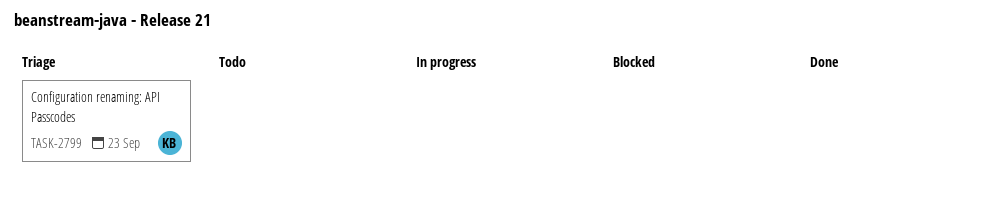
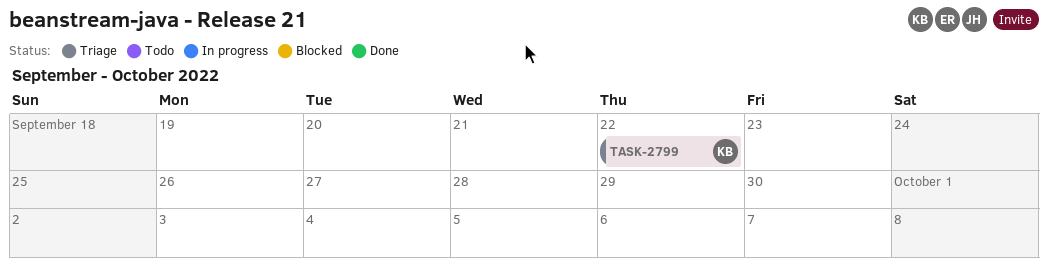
TASK-2799, due: Sep 23 -> Sep 22

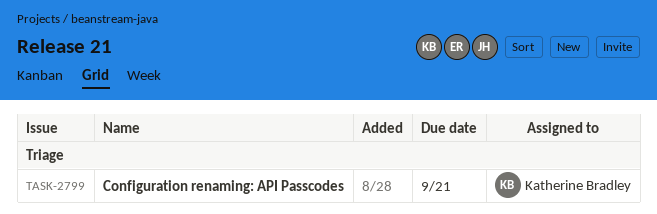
TASK-2799, due: Sep 22 -> Sep 21

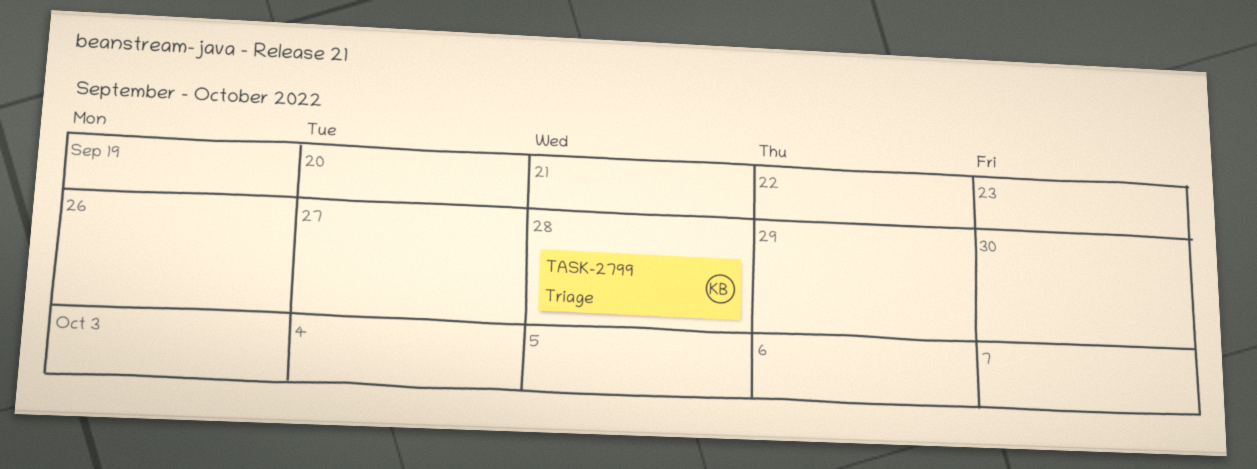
TASK-2799, due: Sep 21 -> Sep 28

